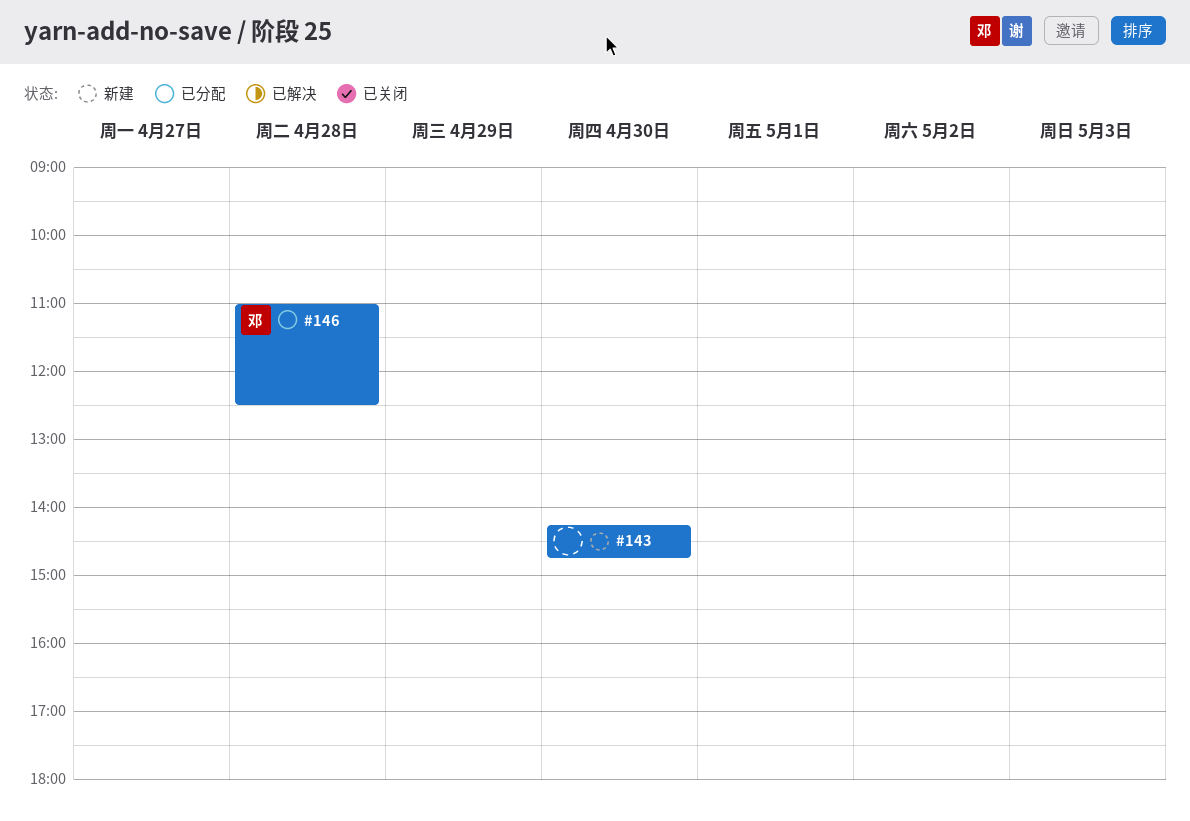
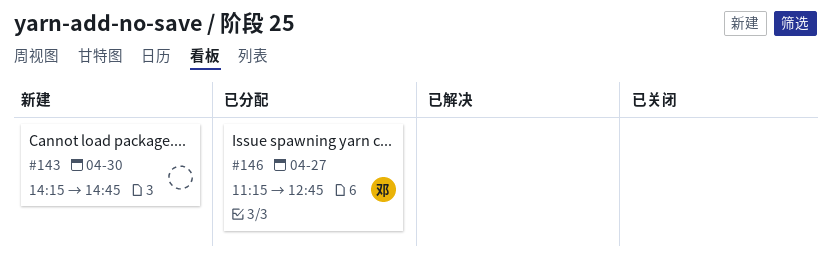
#146, day: Apr 28 -> Apr 27
#146, begins: 11:00 -> 11:15
#146, ends: 12:30 -> 12:45

